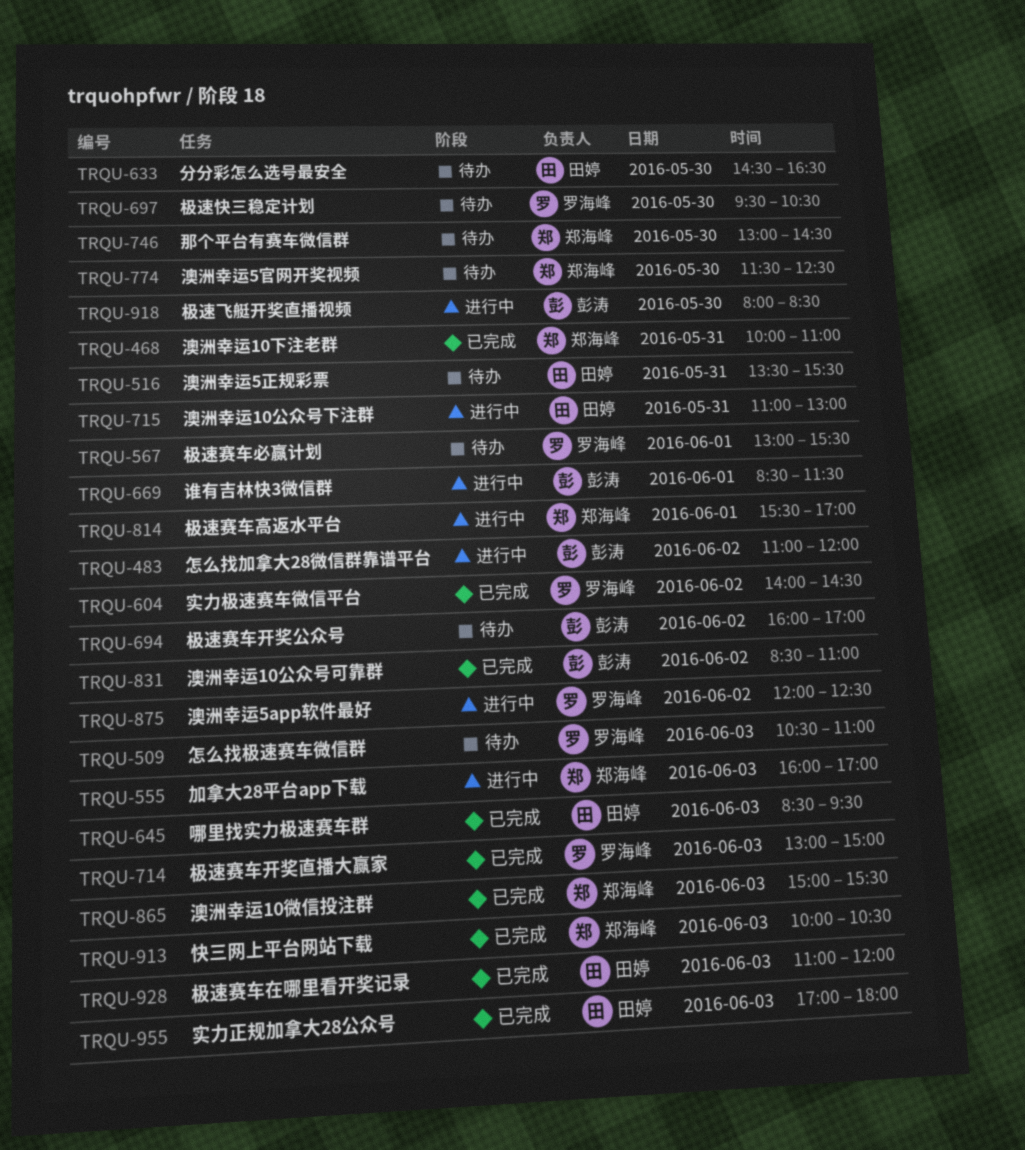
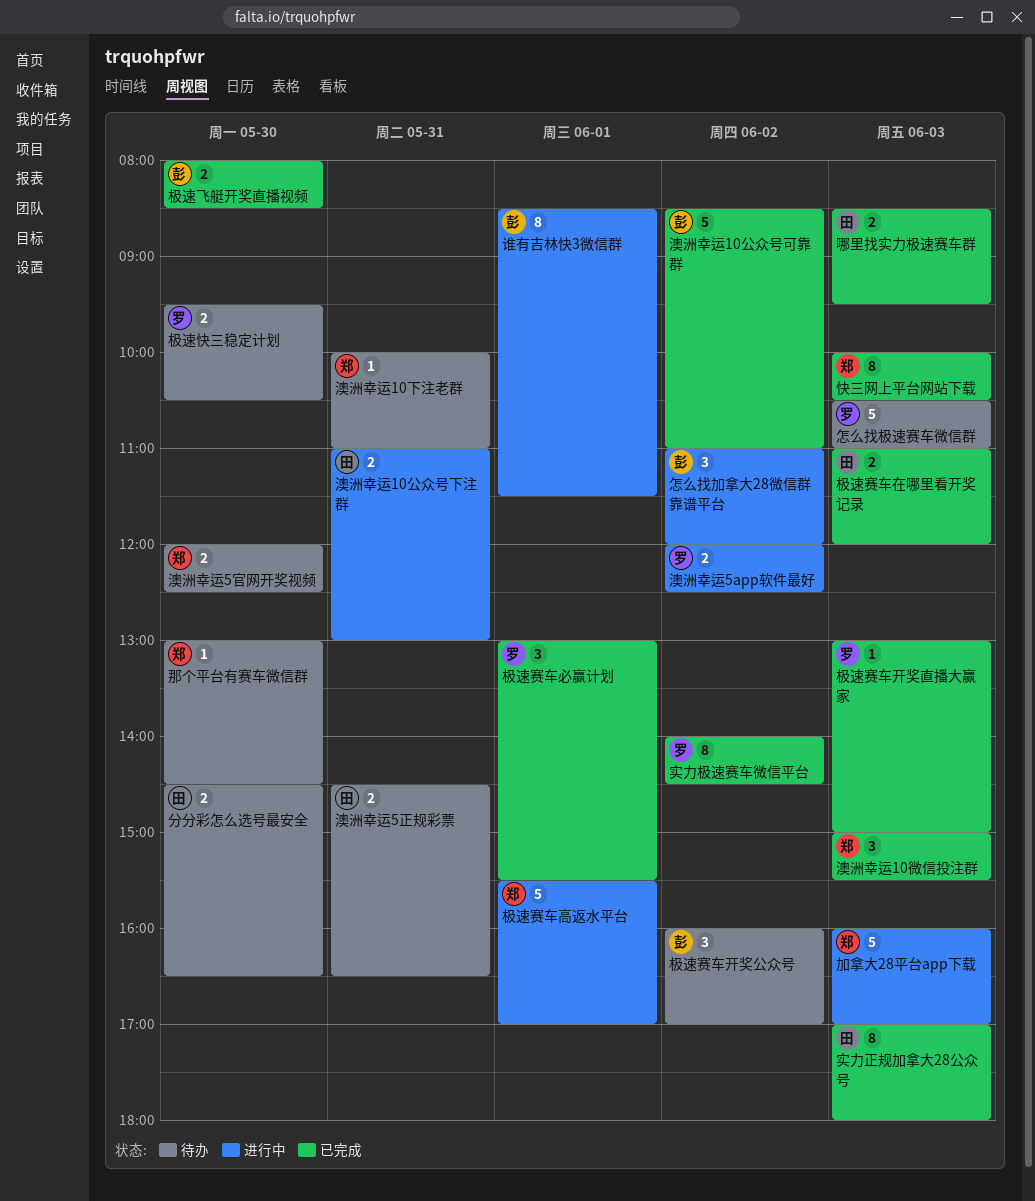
极速赛车必赢计划, status: 待办 -> 已完成
极速飞艇开奖直播视频, status: 进行中 -> 已完成
澳洲幸运10下注老群, status: 已完成 -> 待办
澳洲幸运5官网开奖视频, begins: 11:30 -> 12:00
澳洲幸运5正规彩票, begins: 13:30 -> 14:30
澳洲幸运5正规彩票, ends: 15:30 -> 16:30

